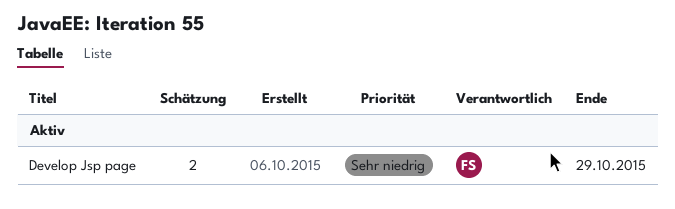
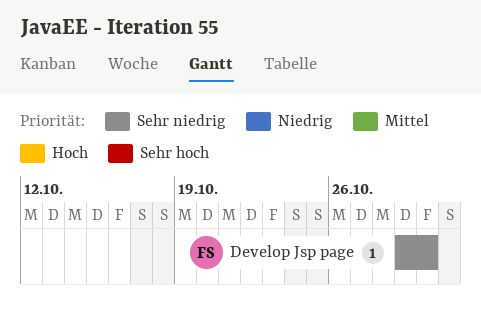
Develop Jsp page, estimate: 2 -> 1
Develop Jsp page, due: Oct 29 -> Oct 30

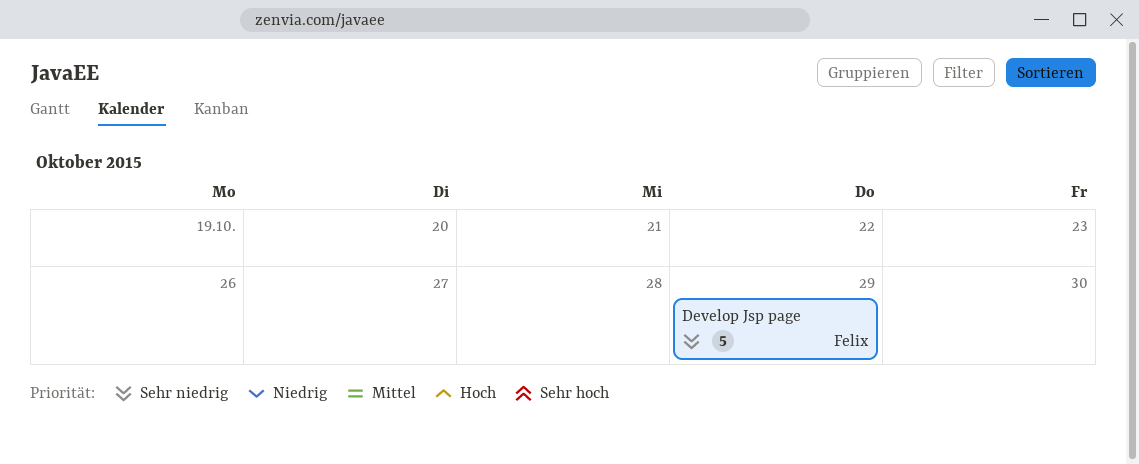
Develop Jsp page, estimate: 1 -> 5
Develop Jsp page, due: Oct 30 -> Oct 29

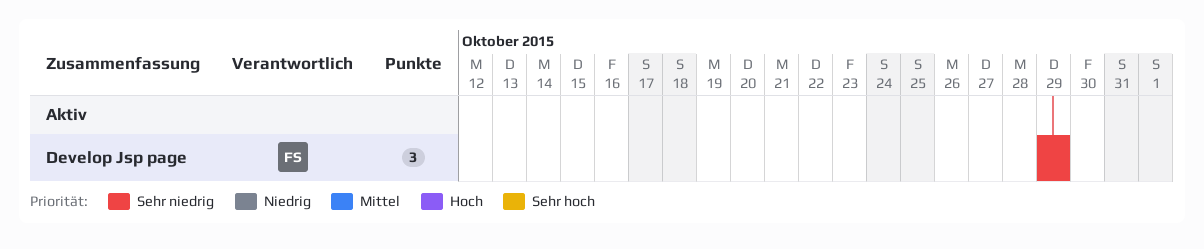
Develop Jsp page, estimate: 5 -> 3

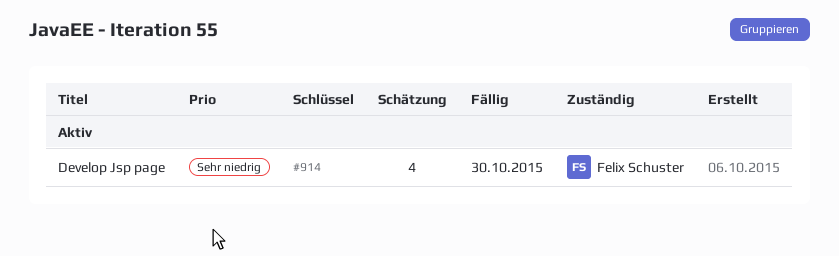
Develop Jsp page, estimate: 3 -> 4
Develop Jsp page, due: Oct 29 -> Oct 30

